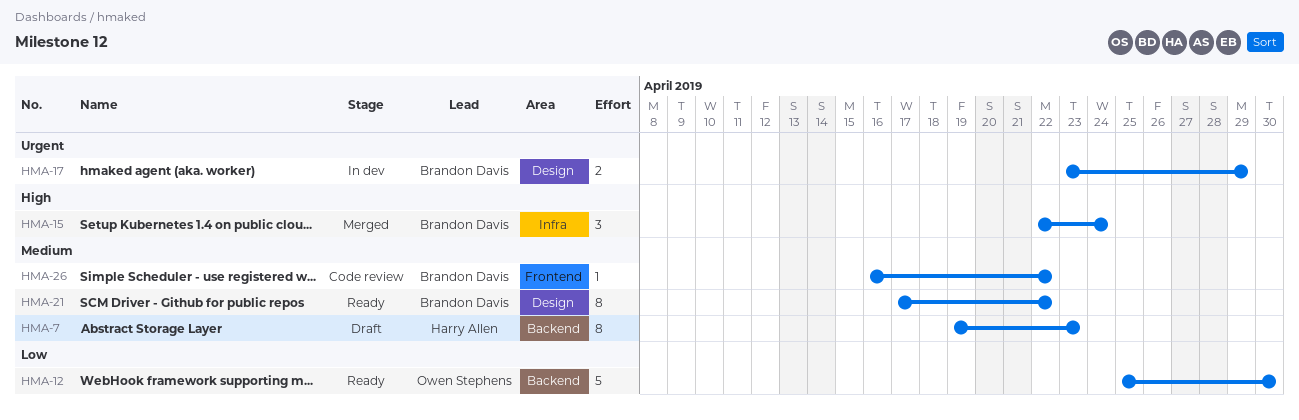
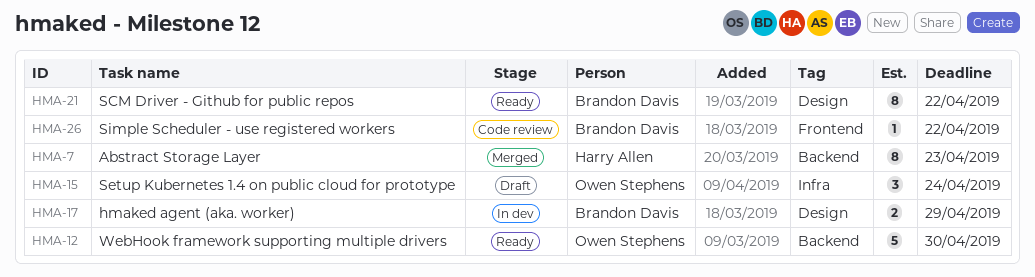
HMA-7, status: Draft -> Merged
HMA-15, status: Merged -> Draft
HMA-15, owner: Brandon Davis -> Owen Stephens

